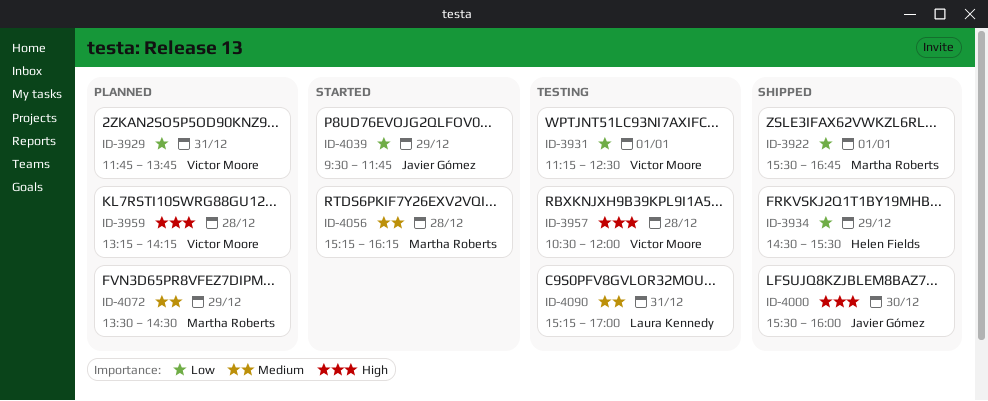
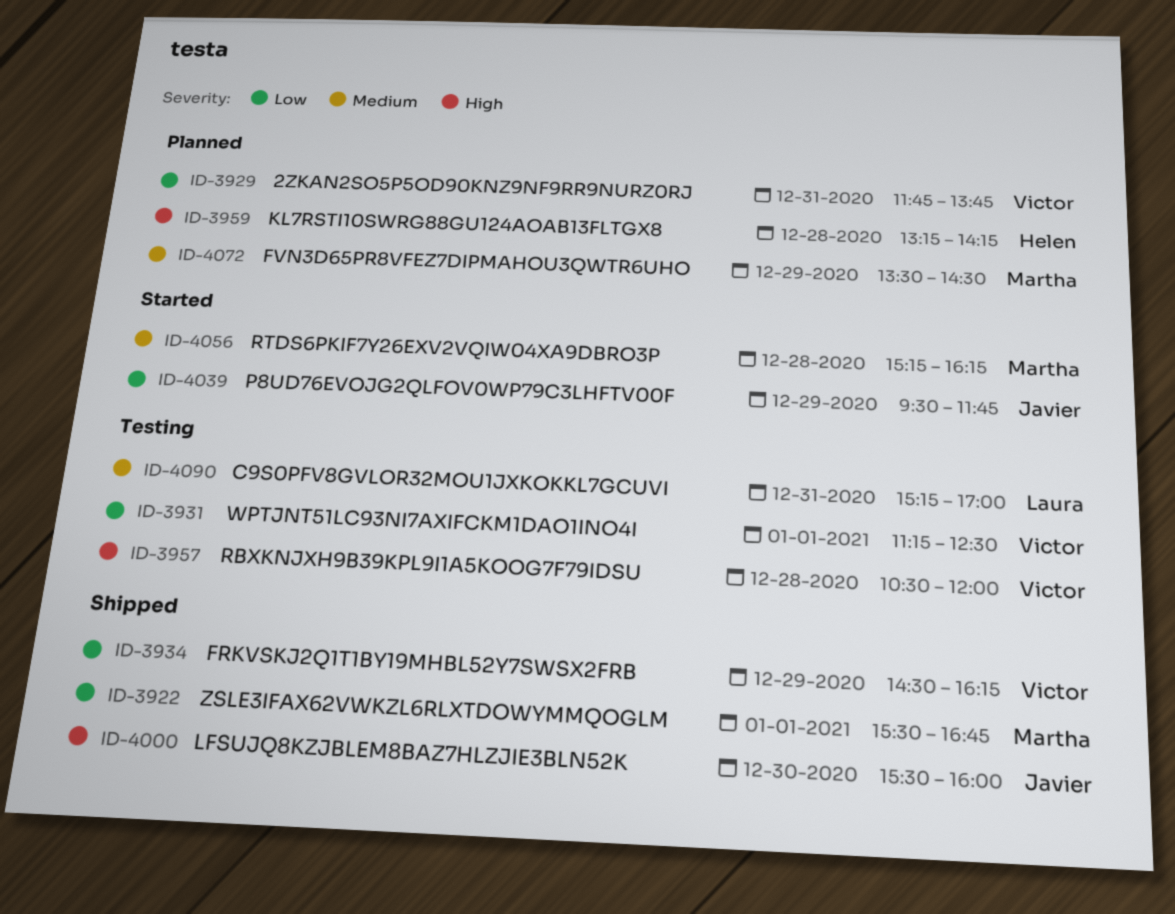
ID-3934, owner: Helen Fields -> Victor Moore
ID-3934, ends: 15:30 -> 16:15
ID-3959, owner: Victor Moore -> Helen Fields

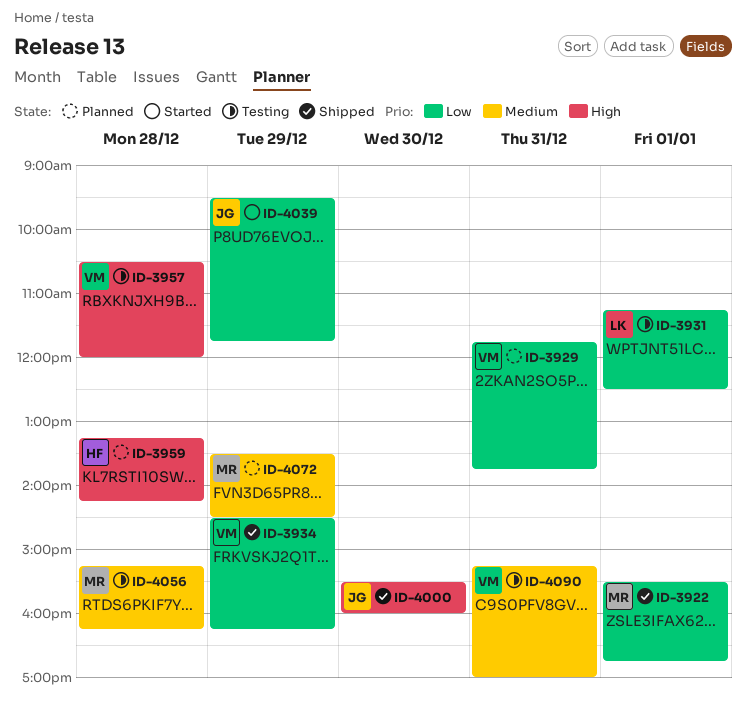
ID-3931, owner: Victor -> Laura
ID-4056, status: Started -> Testing
ID-4090, owner: Laura -> Victor

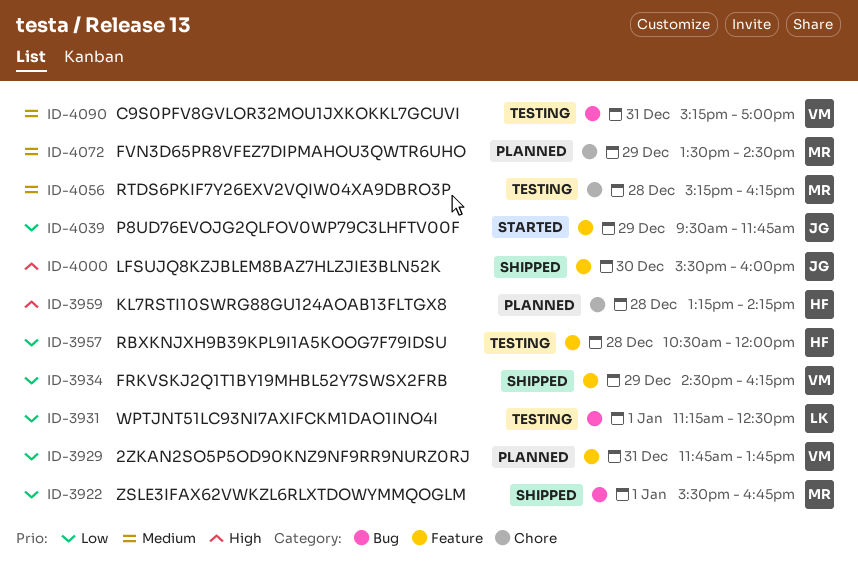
ID-3957, owner: VM -> HF
ID-3957, priority: High -> Low

